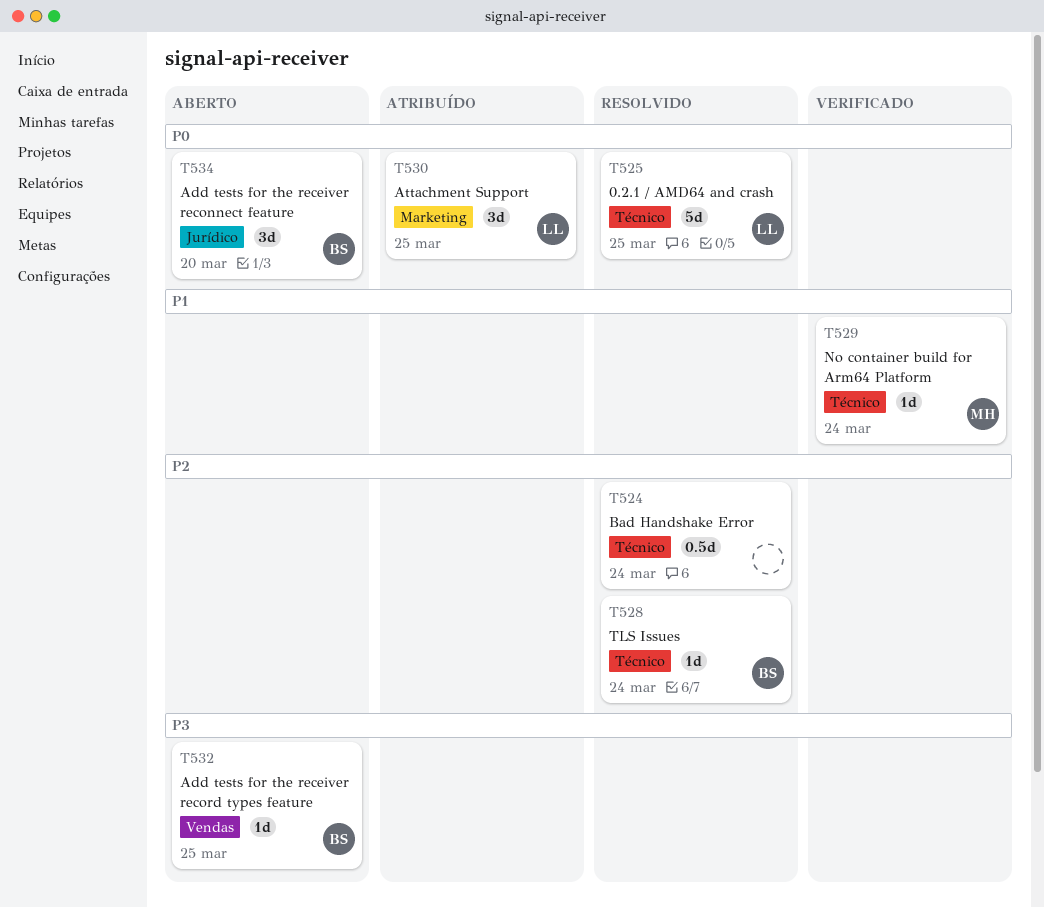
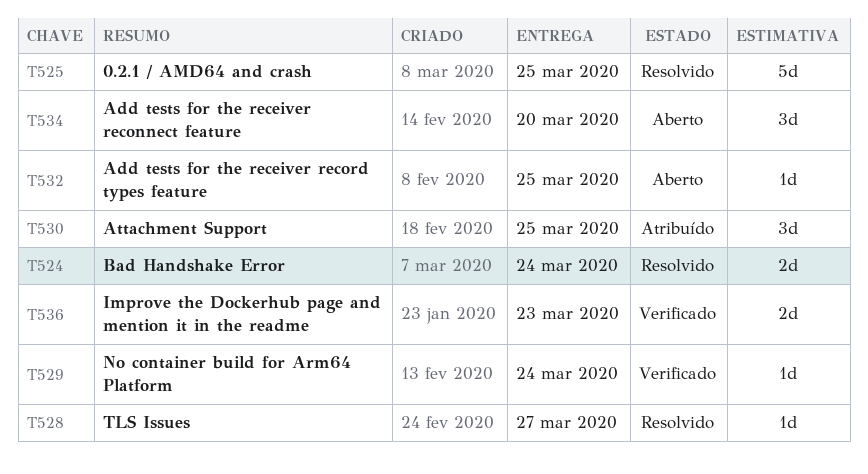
T524, estimate: 0.5d -> 2d
T528, due: Mar 24 -> Mar 27
T536: none -> present

